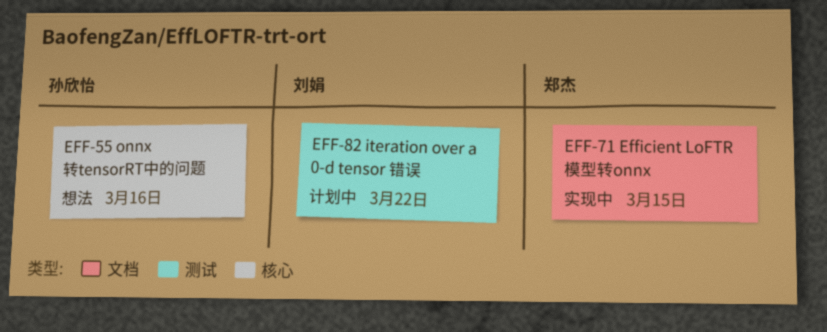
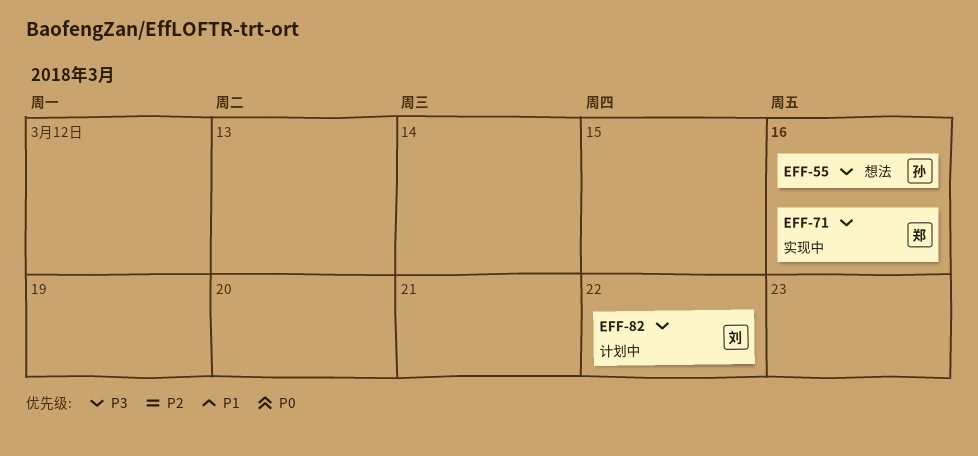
EFF-71, due: Mar 15 -> Mar 16

